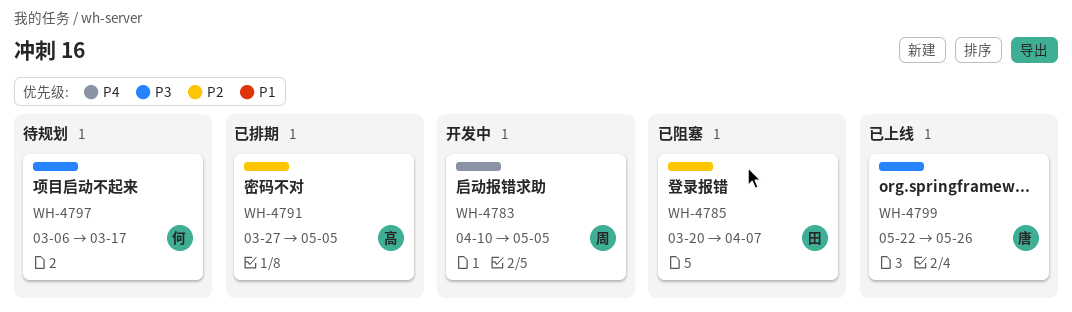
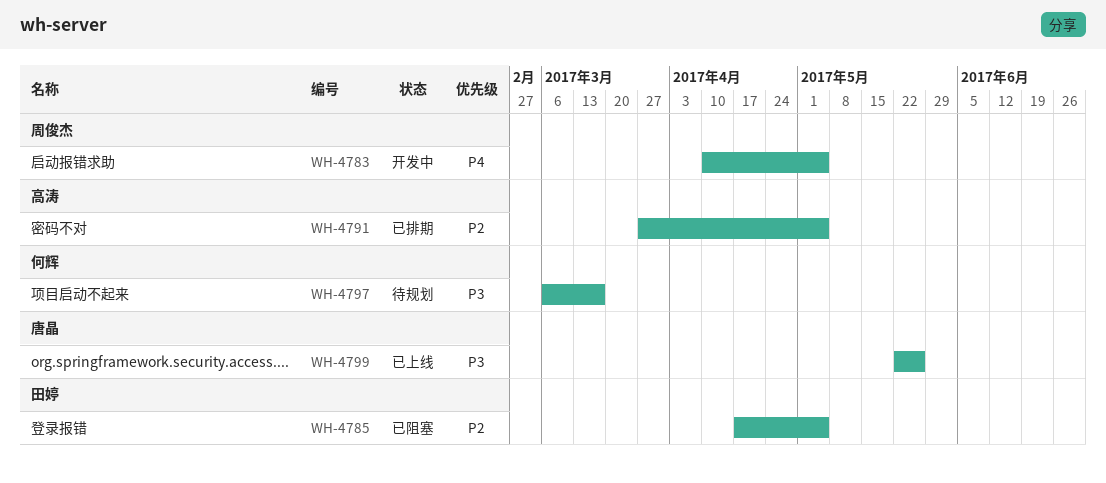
WH-4785, start: Mar 20 -> Apr 17
WH-4785, due: Apr 7 -> May 5

